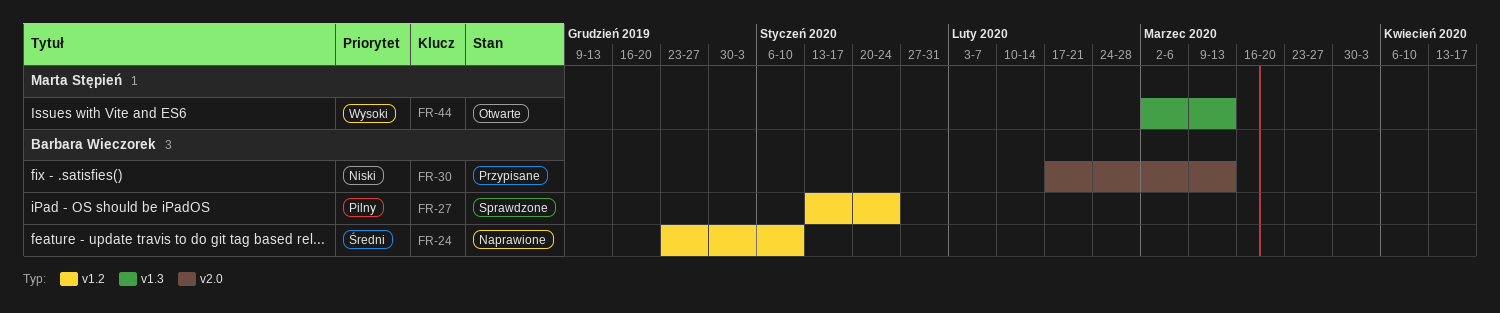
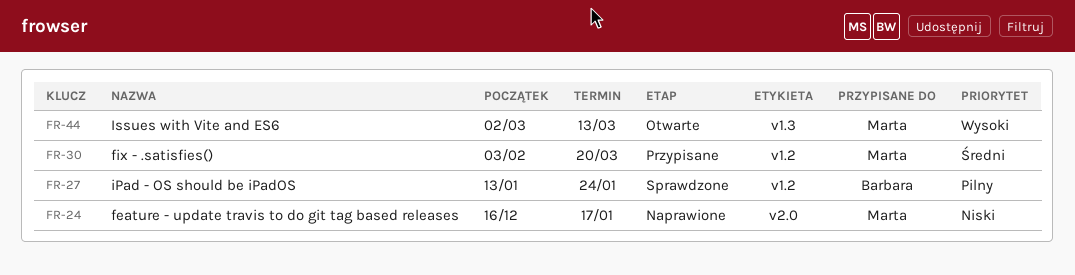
FR-24, owner: Barbara Wieczorek -> Marta Stępień
FR-24, priority: Średni -> Niski
FR-24, label: v1.2 -> v2.0
FR-24, start: Dec 23 -> Dec 16
FR-24, due: Jan 10 -> Jan 17
FR-30, owner: Barbara Wieczorek -> Marta Stępień
FR-30, priority: Niski -> Średni
FR-30, label: v2.0 -> v1.2
FR-30, start: Feb 17 -> Feb 3
FR-30, due: Mar 13 -> Mar 20

